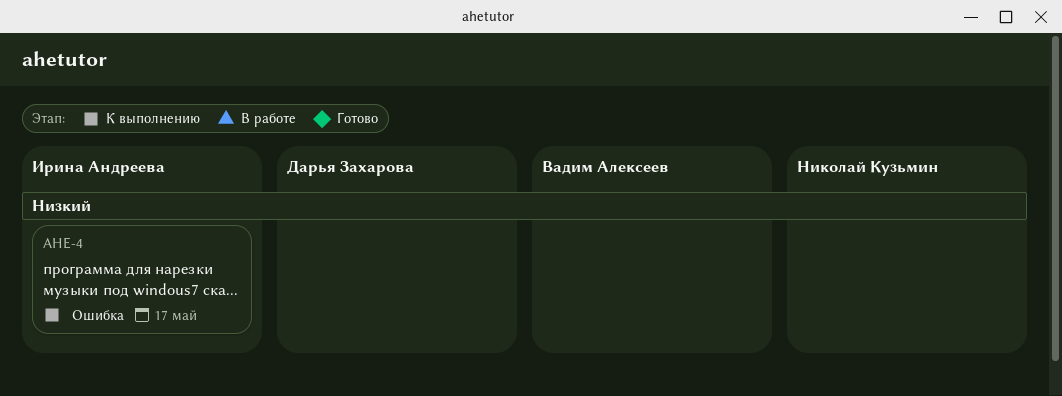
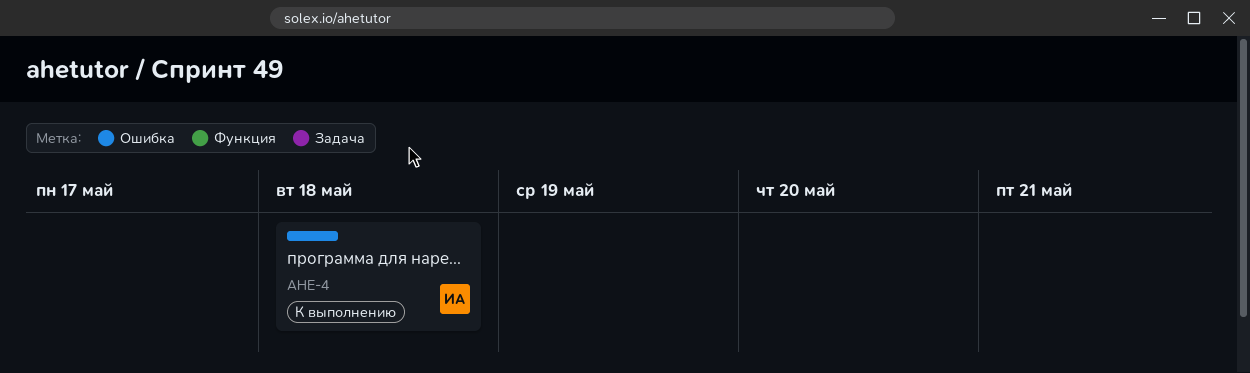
AHE-4, due: May 17 -> May 18

